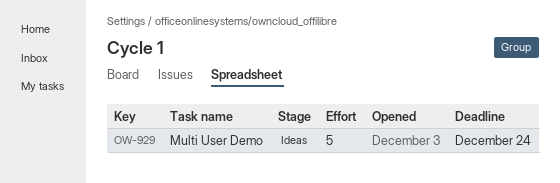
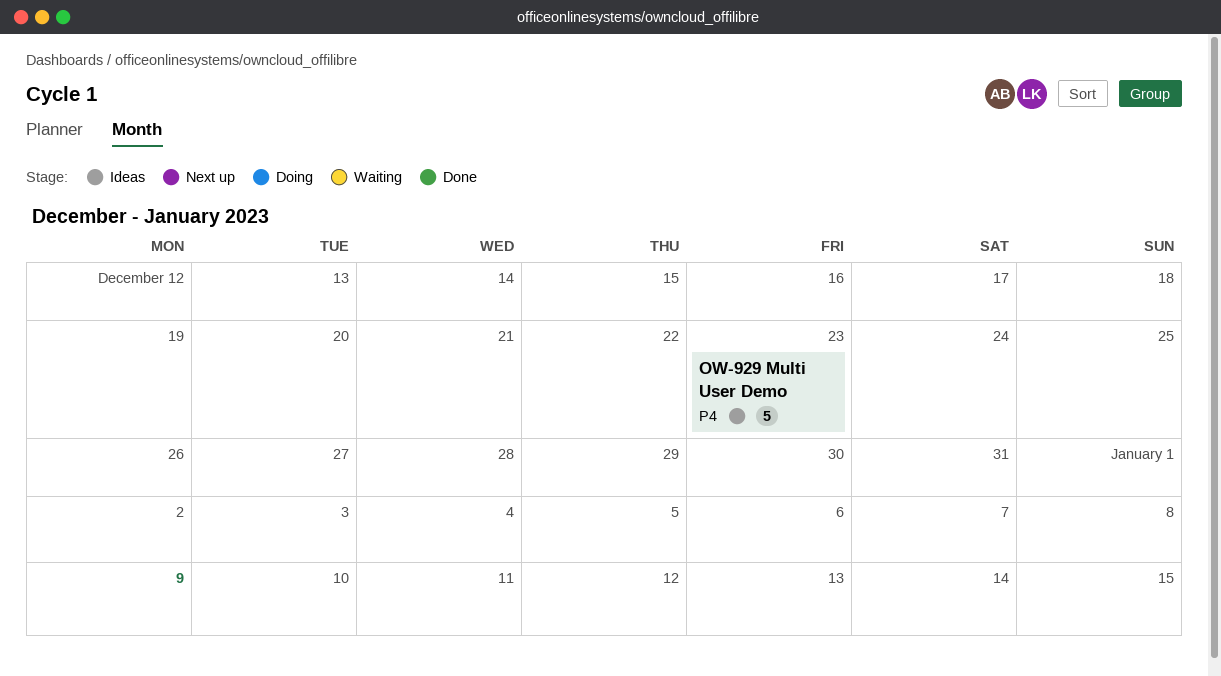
OW-929, due: Dec 24 -> Dec 23

